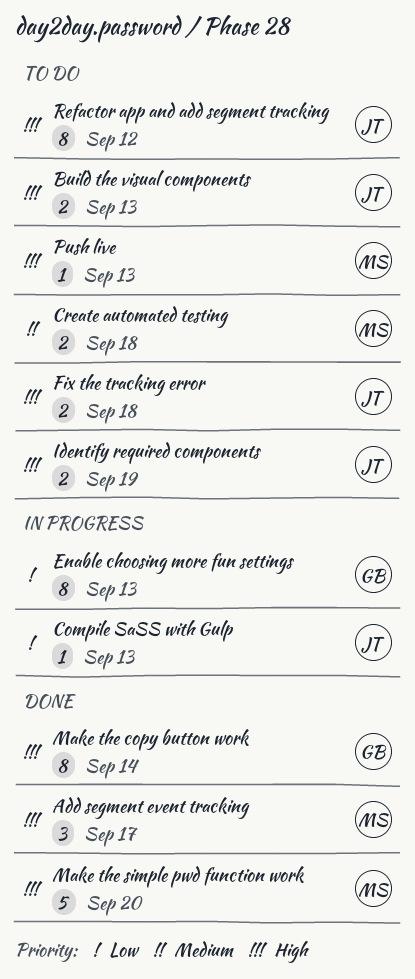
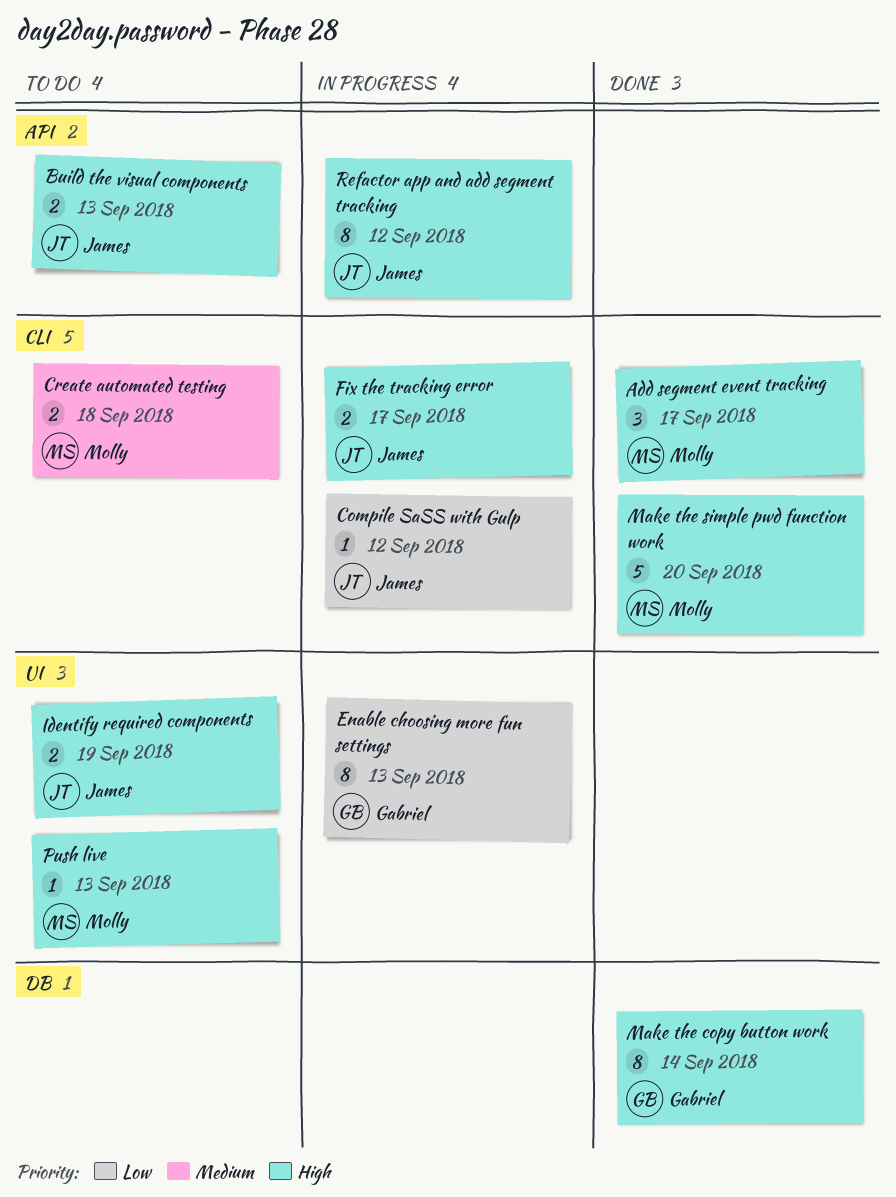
Compile SaSS with Gulp, due: Sep 13 -> Sep 12
Fix the tracking error, status: To do -> In progress
Fix the tracking error, due: Sep 18 -> Sep 17
Refactor app and add segment tracking, status: To do -> In progress

